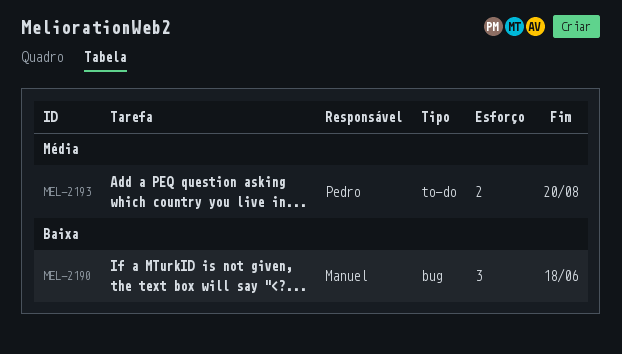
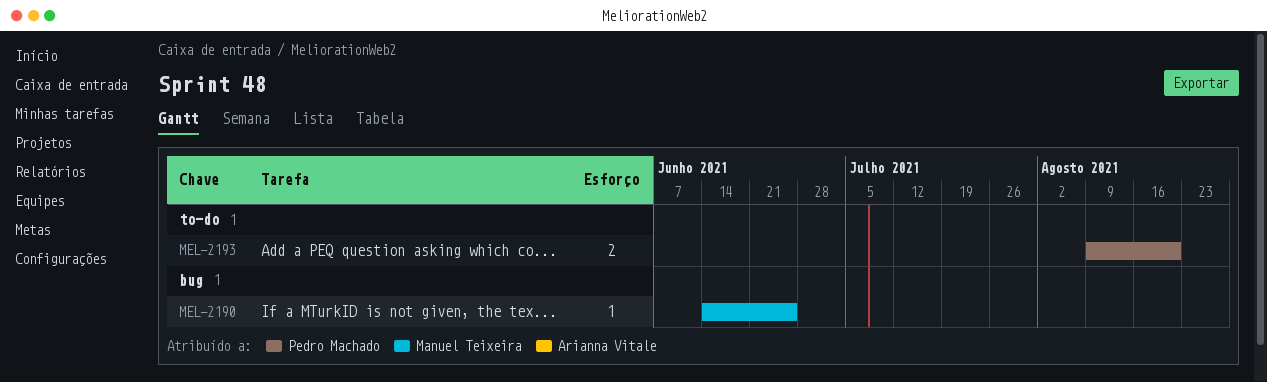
MEL-2190, estimate: 3 -> 1
MEL-2190, due: Jun 18 -> Jun 25

